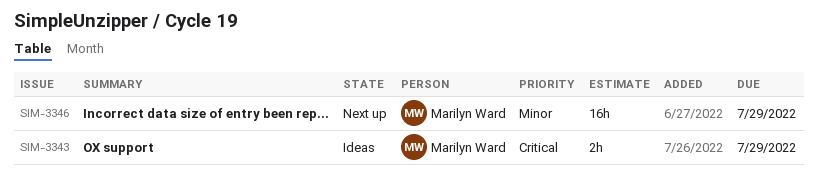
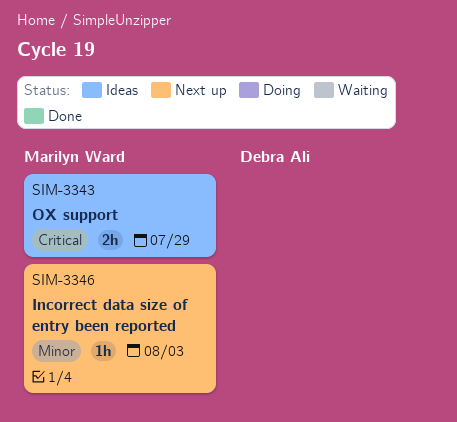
SIM-3346, estimate: 16h -> 1h
SIM-3346, due: Jul 29 -> Aug 3

